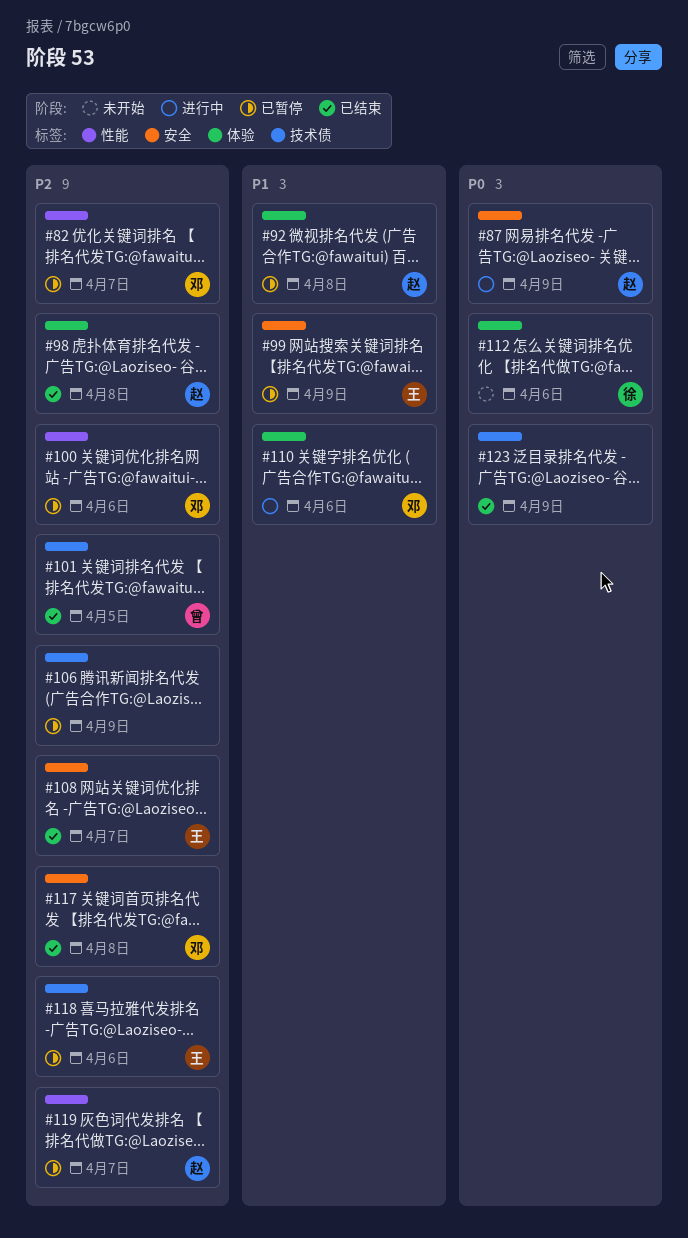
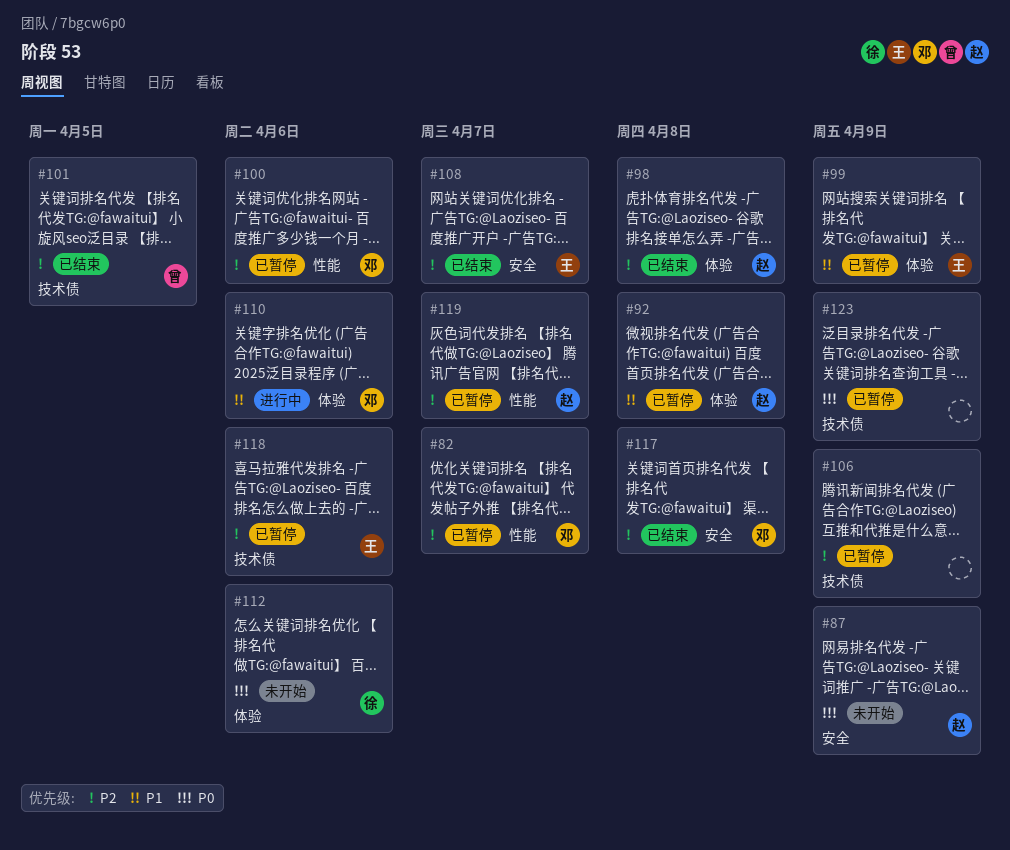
#87, status: 进行中 -> 未开始
#99, label: 安全 -> 体验
#123, status: 已结束 -> 已暂停

